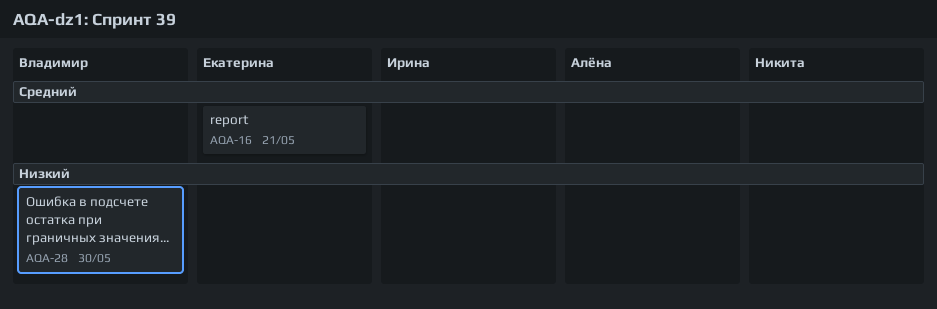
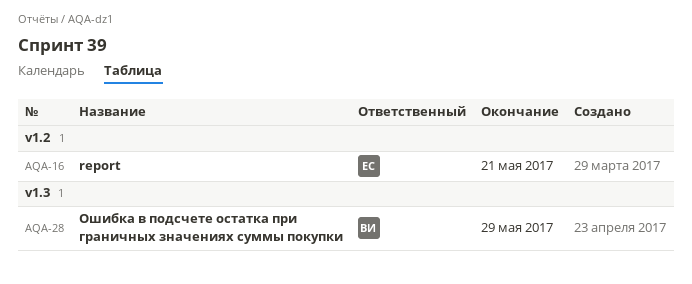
AQA-28, due: May 30 -> May 29

